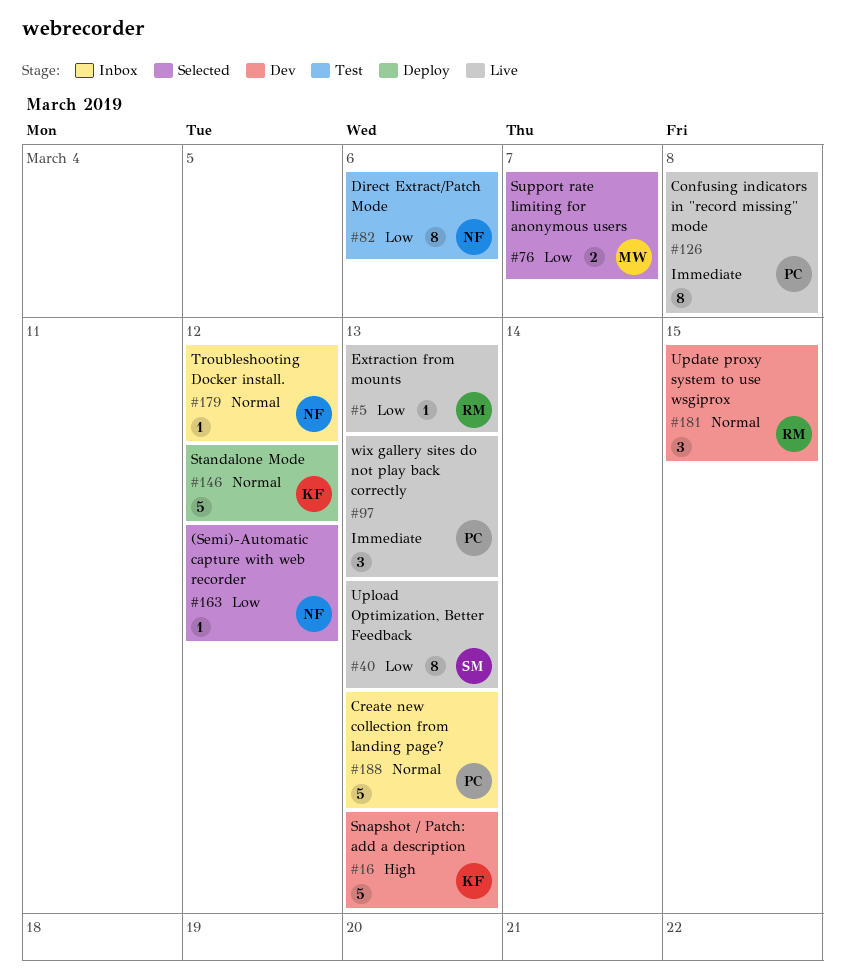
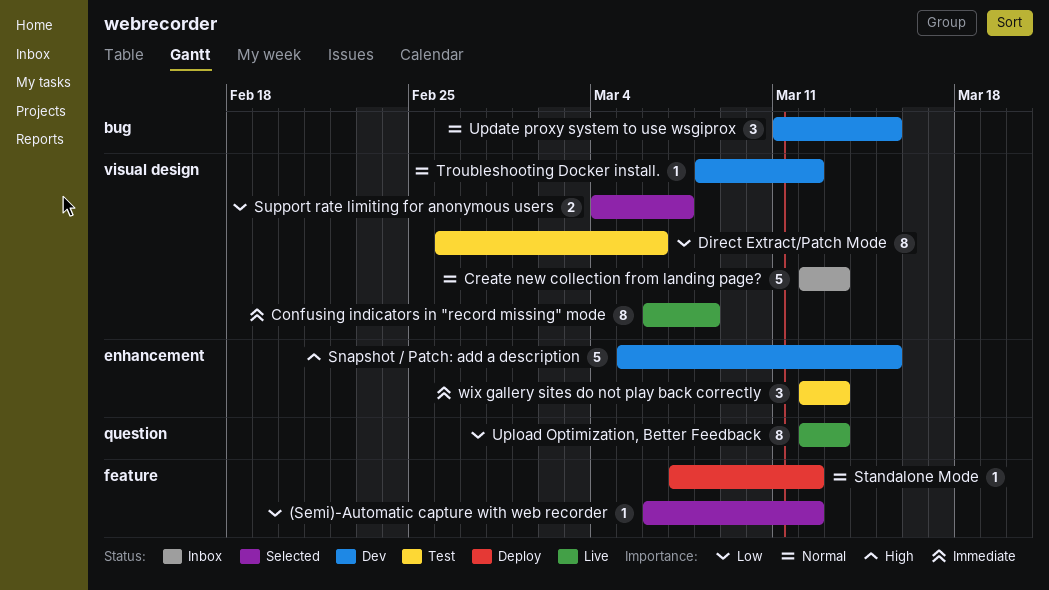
Extraction from mounts: present -> none
Snapshot / Patch: add a description, due: Mar 13 -> Mar 15
Standalone Mode, estimate: 5 -> 1
Troubleshooting Docker install., status: Inbox -> Dev
wix gallery sites do not play back correctly, status: Live -> Test

